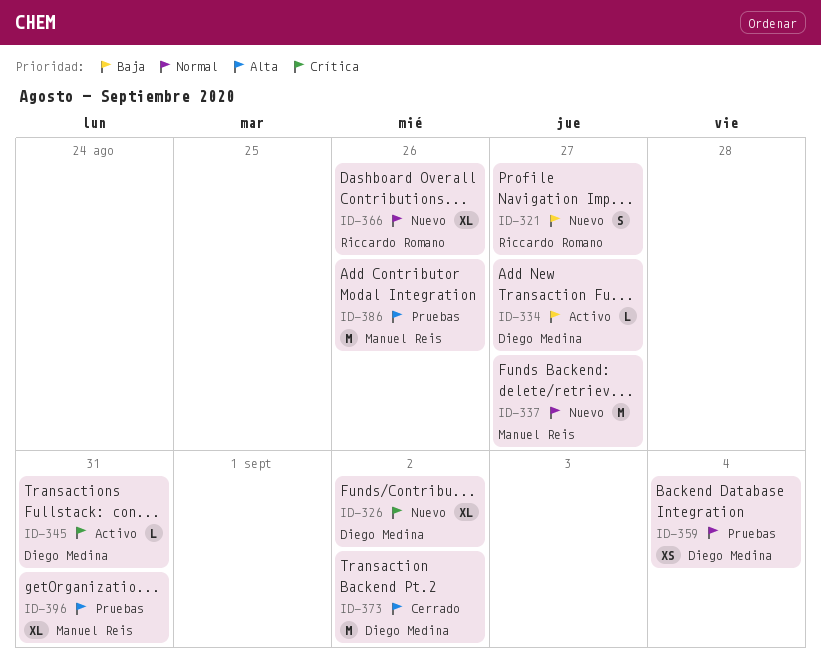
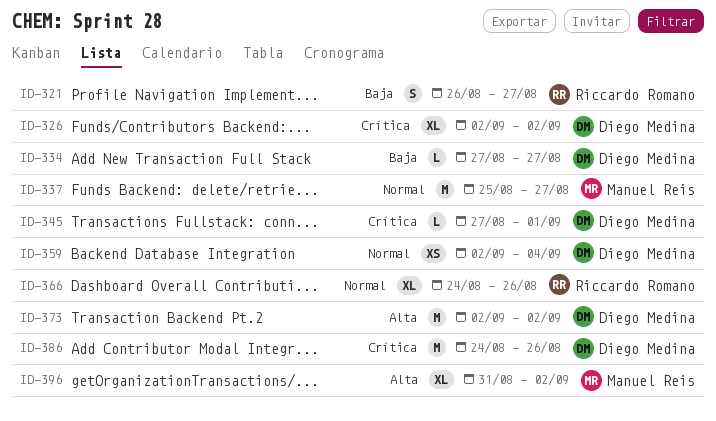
ID-345, due: Aug 31 -> Sep 1
ID-386, owner: Manuel Reis -> Diego Medina
ID-386, priority: Alta -> Crítica
ID-396, due: Aug 31 -> Sep 2

